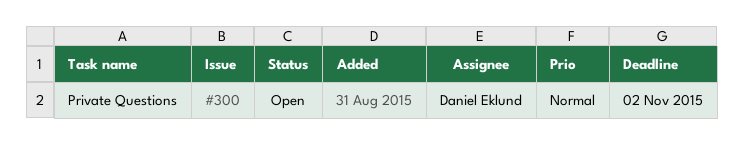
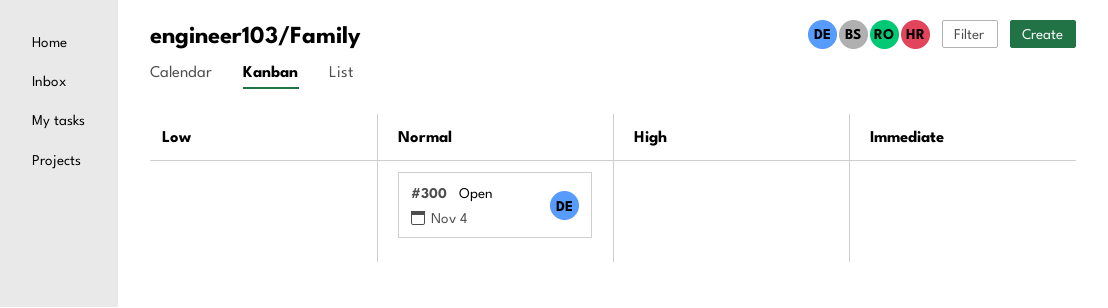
#300, due: Nov 2 -> Nov 4

